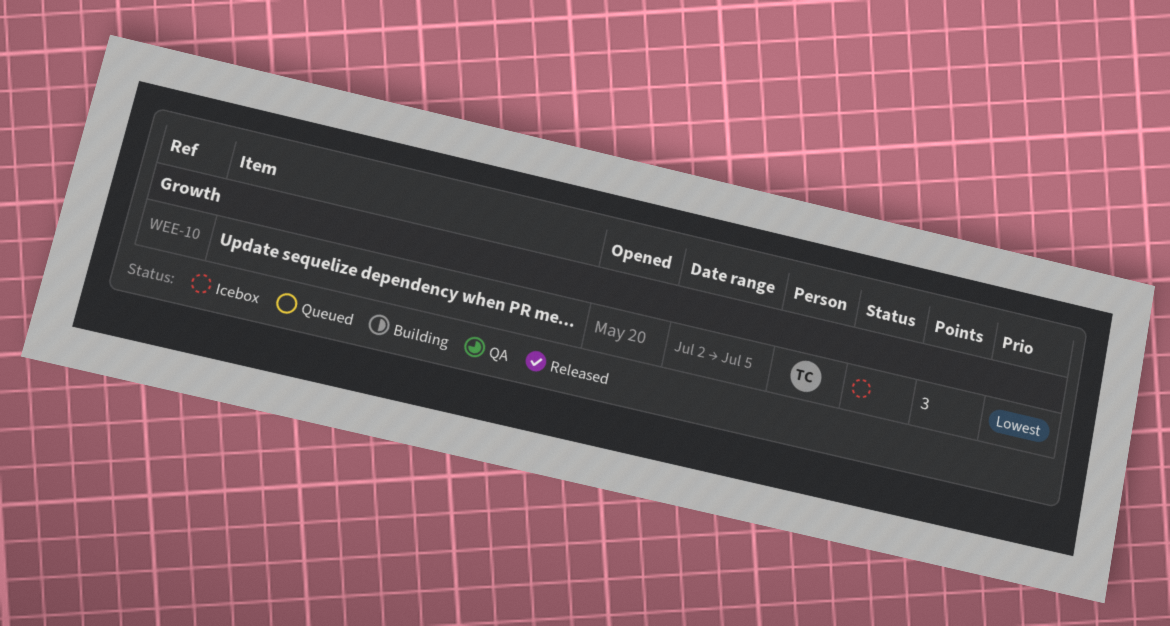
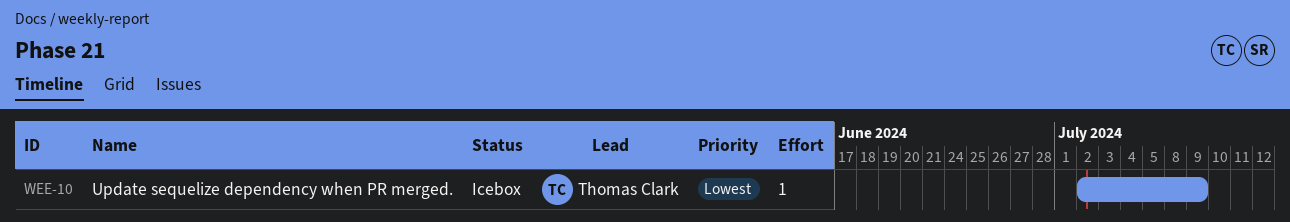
WEE-10, estimate: 3 -> 1
WEE-10, due: Jul 5 -> Jul 9

